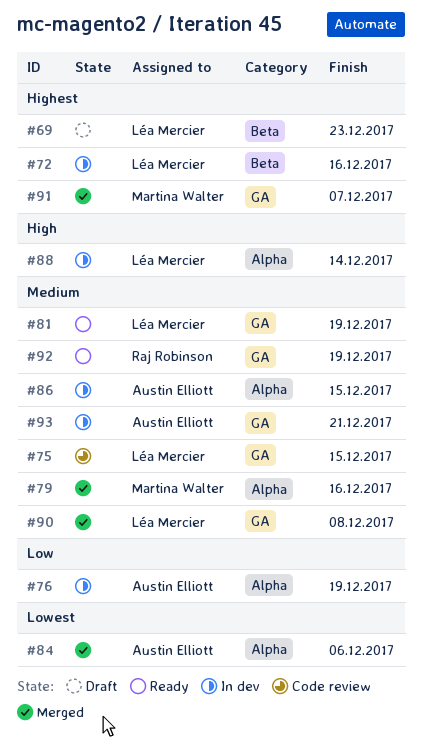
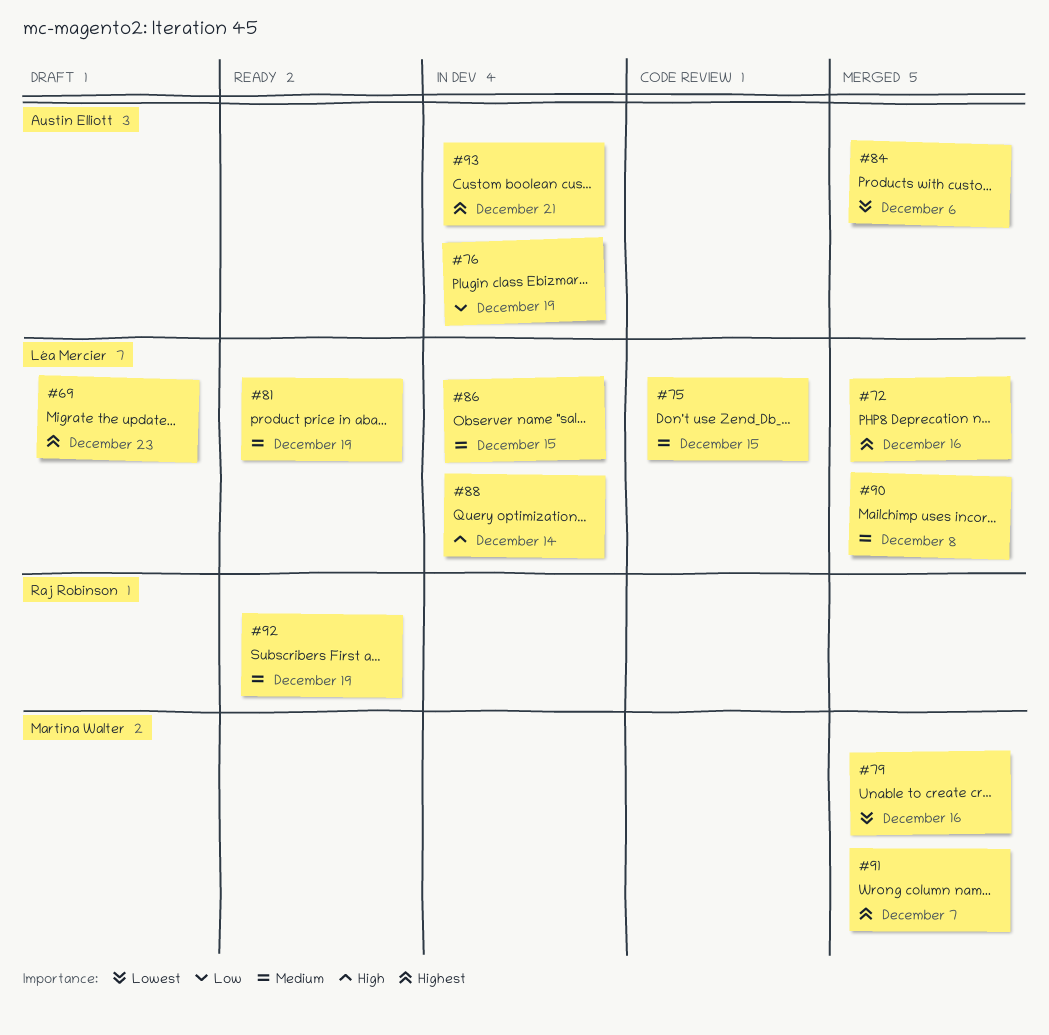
#72, status: In dev -> Merged
#79, priority: Medium -> Lowest
#86, owner: Austin Elliott -> Léa Mercier
#93, priority: Medium -> Highest

